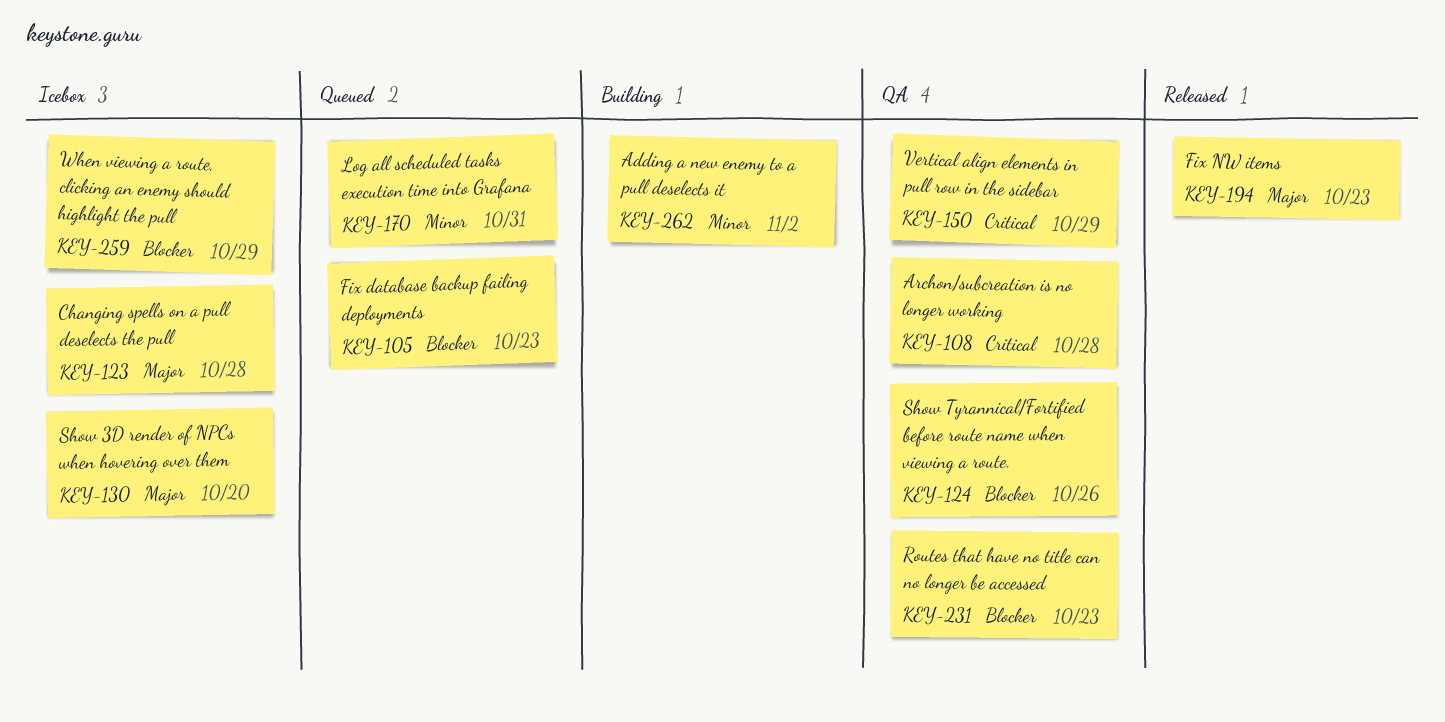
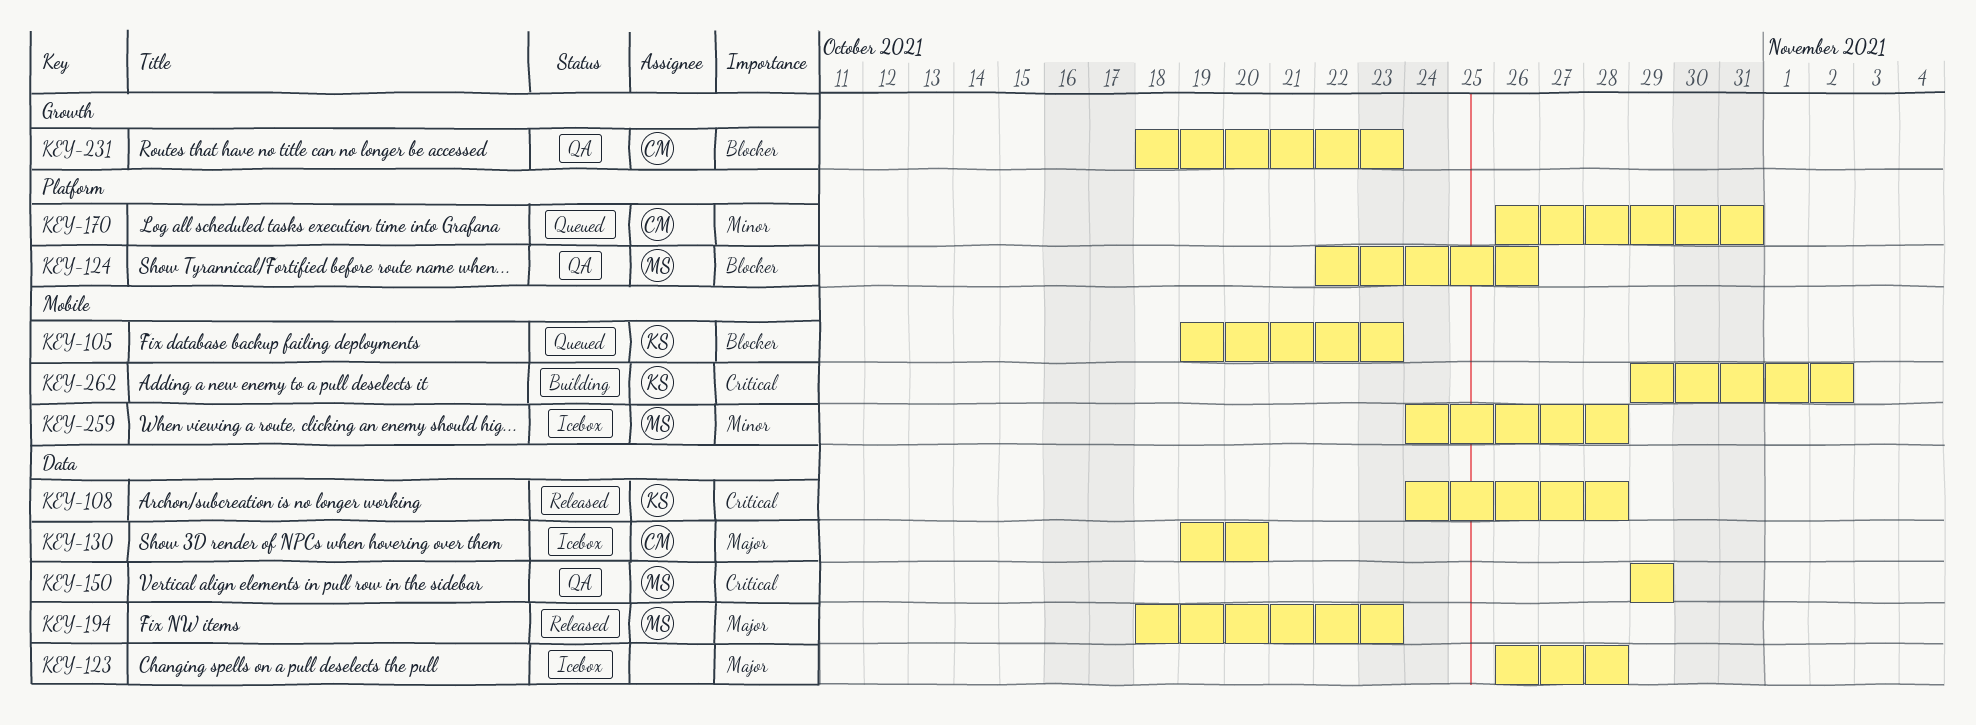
KEY-108, status: QA -> Released
KEY-259, priority: Blocker -> Minor
KEY-259, due: Oct 29 -> Oct 28
KEY-262, priority: Minor -> Critical

